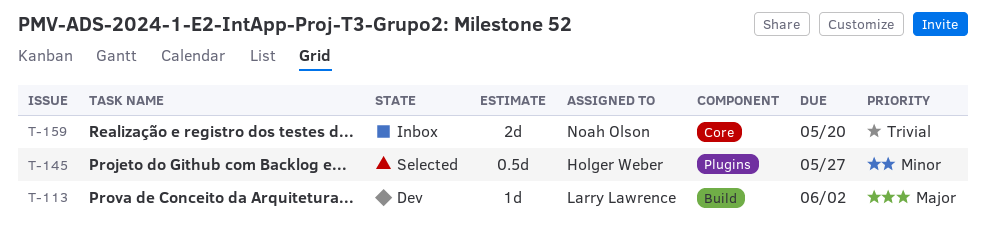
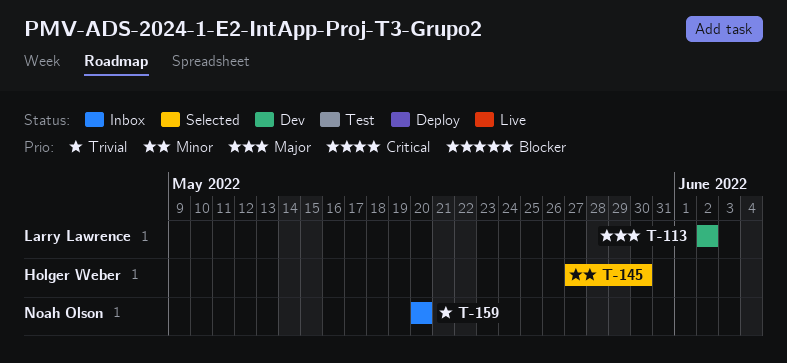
T-145, due: May 27 -> May 30

